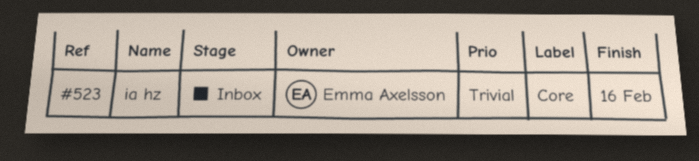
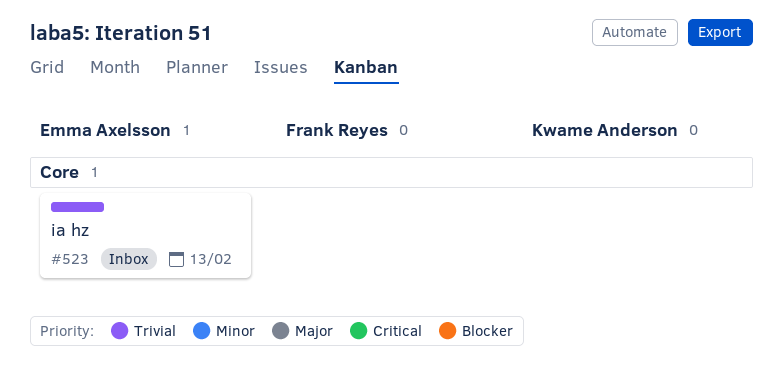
#523, due: Feb 16 -> Feb 13

